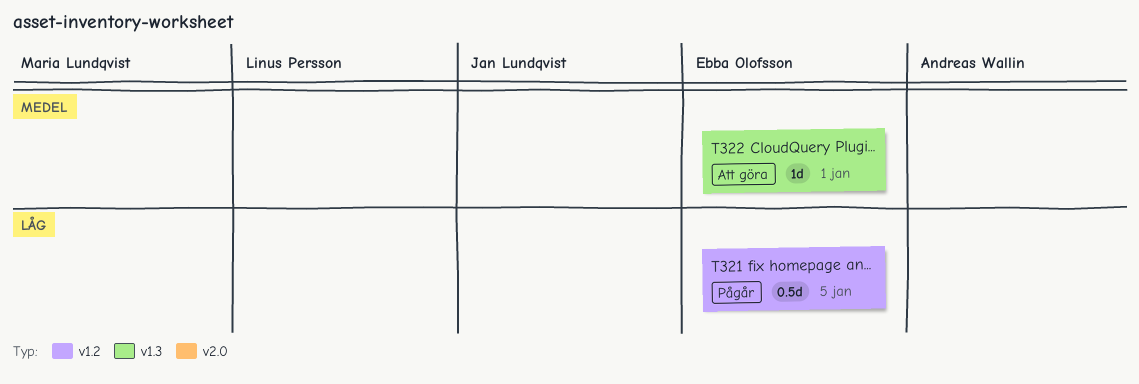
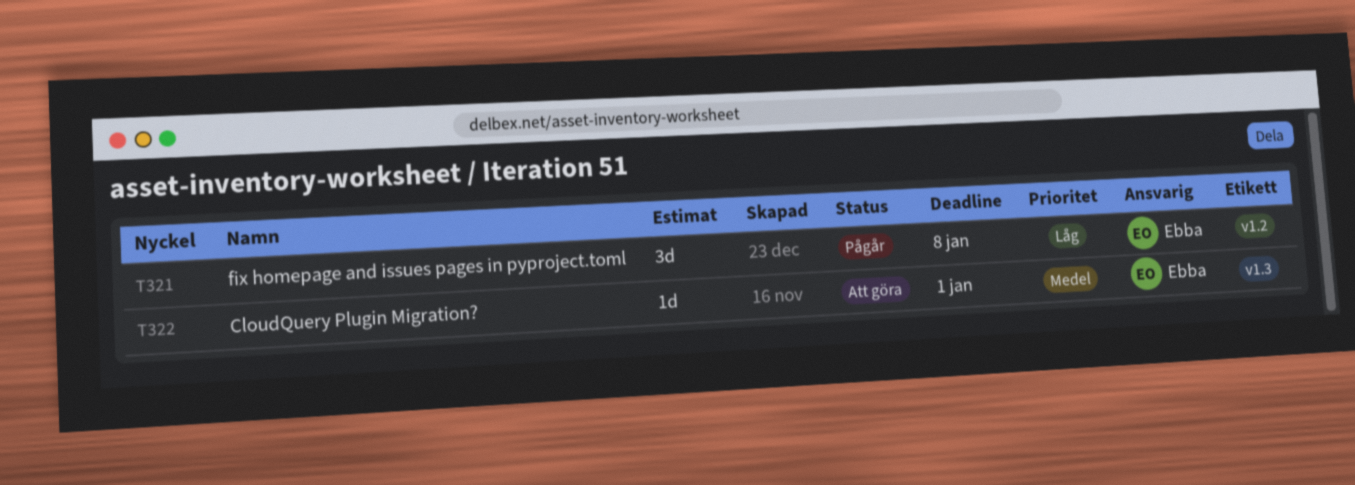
T321, estimate: 0.5d -> 3d
T321, due: Jan 5 -> Jan 8

